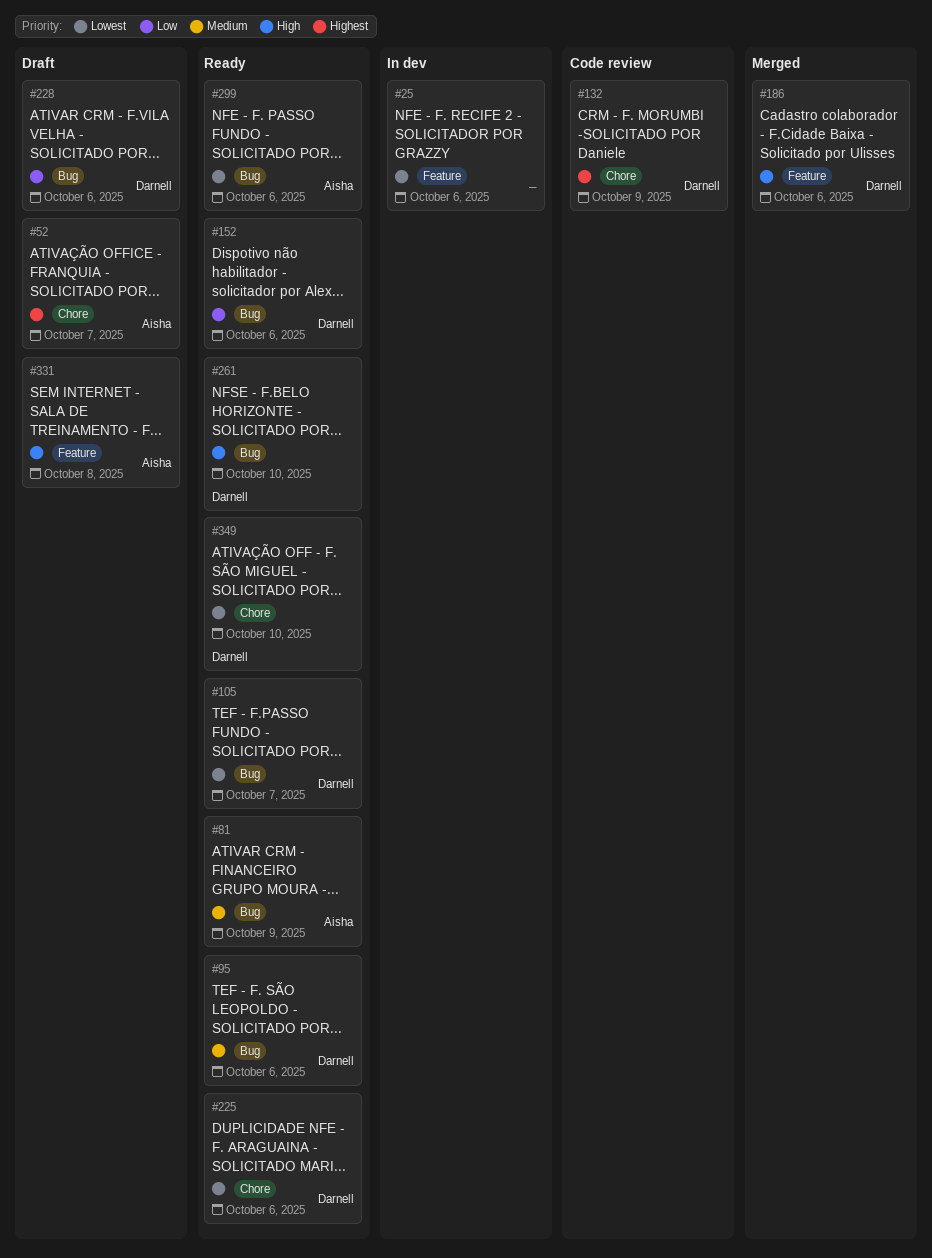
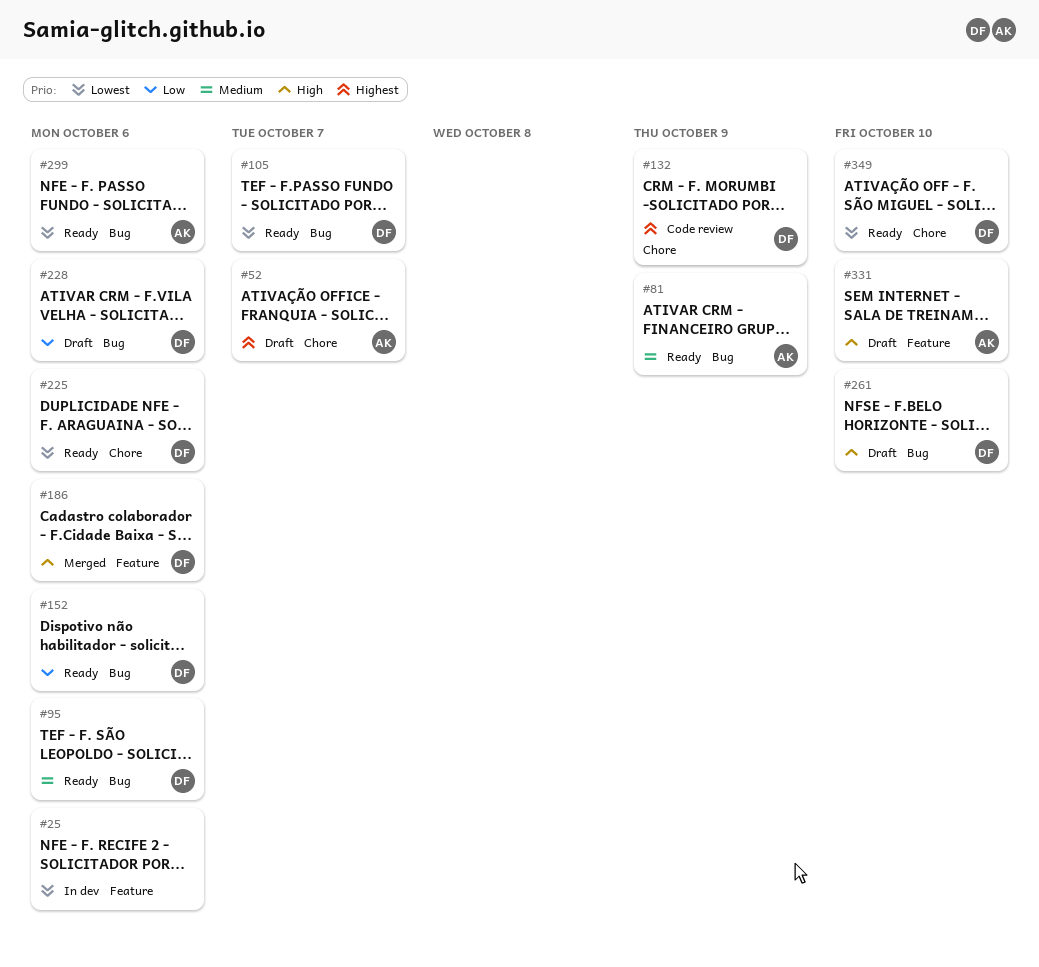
#261, status: Ready -> Draft
#331, due: Oct 8 -> Oct 10

